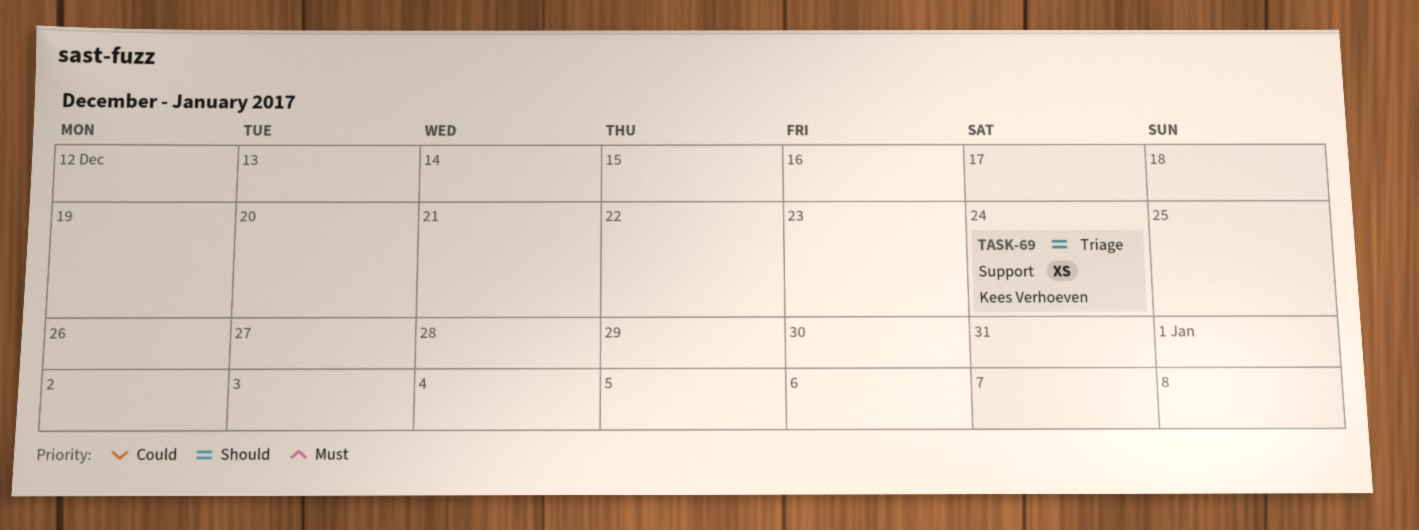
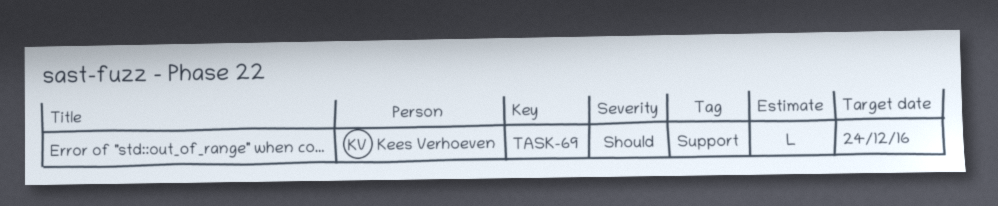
TASK-69, estimate: XS -> L

